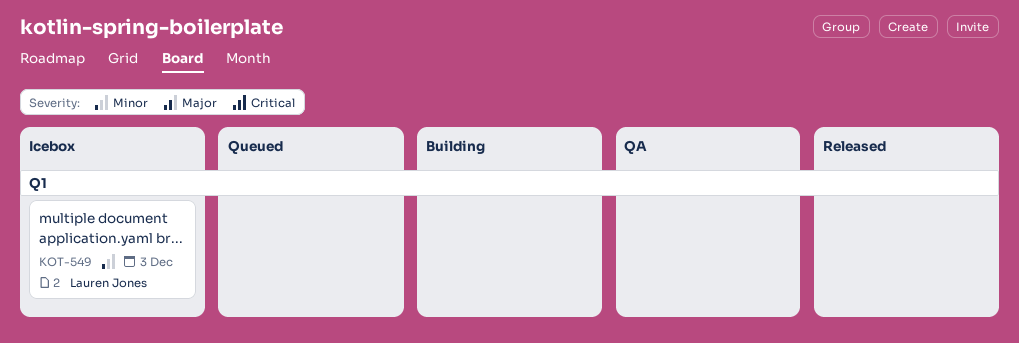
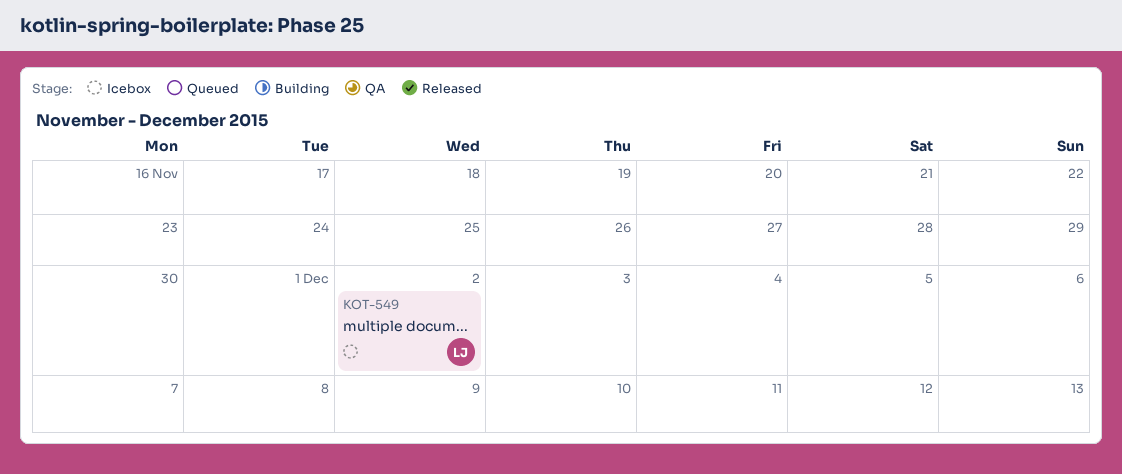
KOT-549, due: Dec 3 -> Dec 2

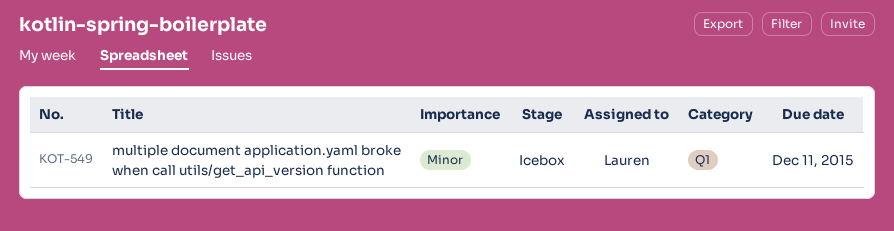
KOT-549, due: Dec 2 -> Dec 11

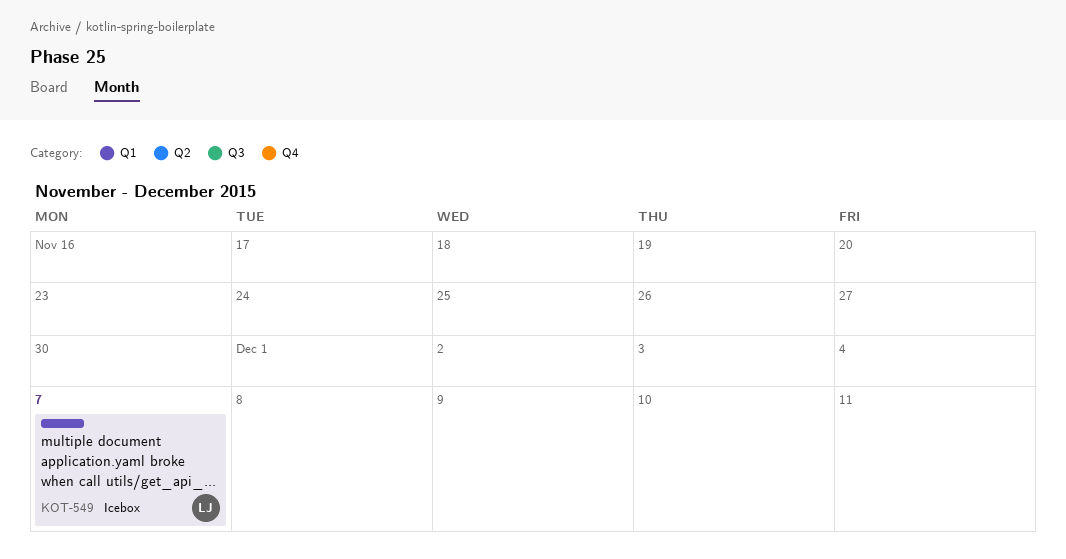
KOT-549, due: Dec 11 -> Dec 7

